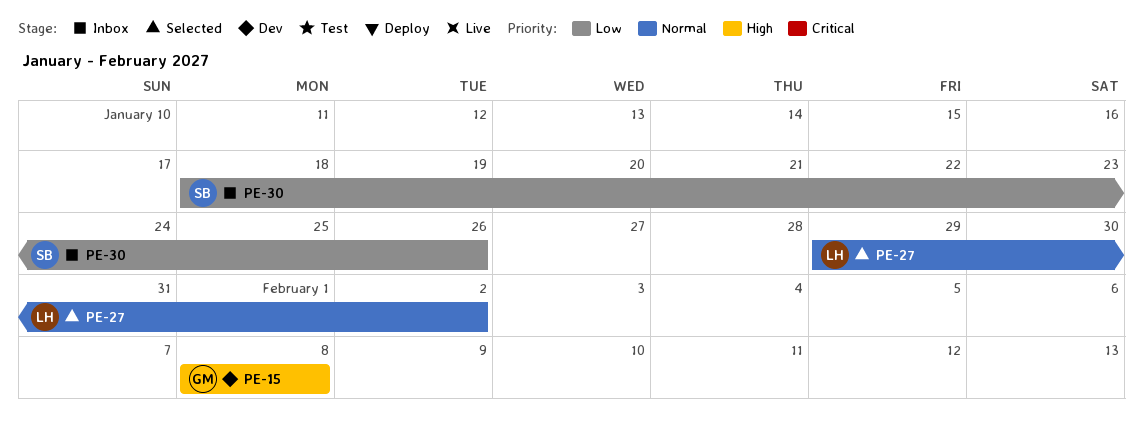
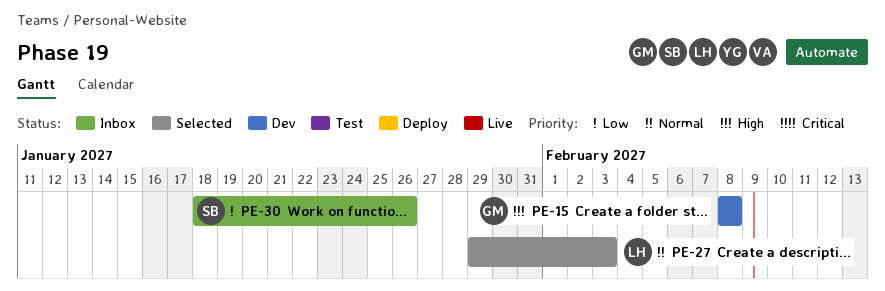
PE-27, due: Feb 2 -> Feb 3

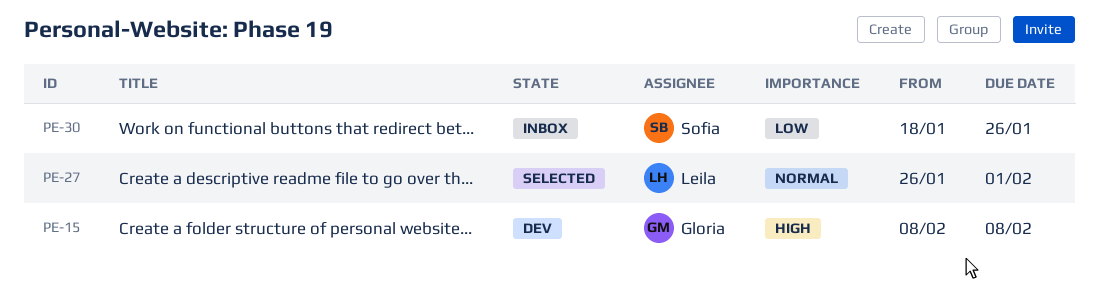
PE-27, start: Jan 29 -> Jan 26
PE-27, due: Feb 3 -> Feb 1

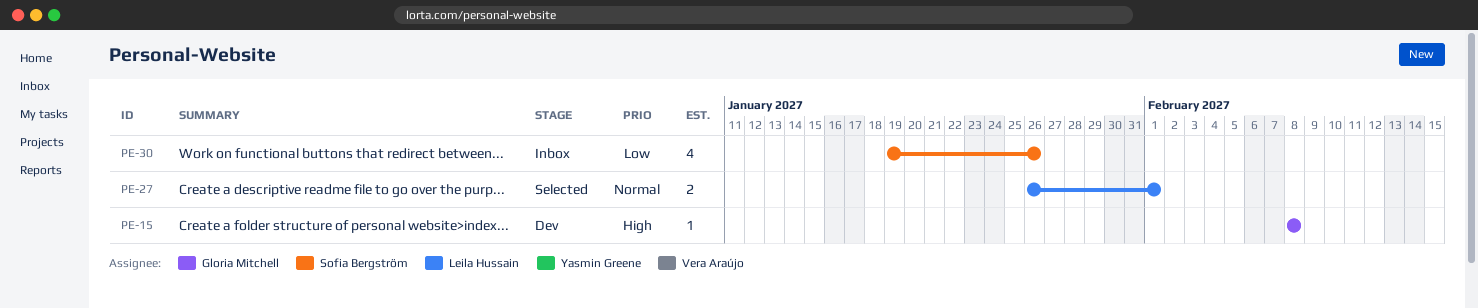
PE-30, start: Jan 18 -> Jan 19

